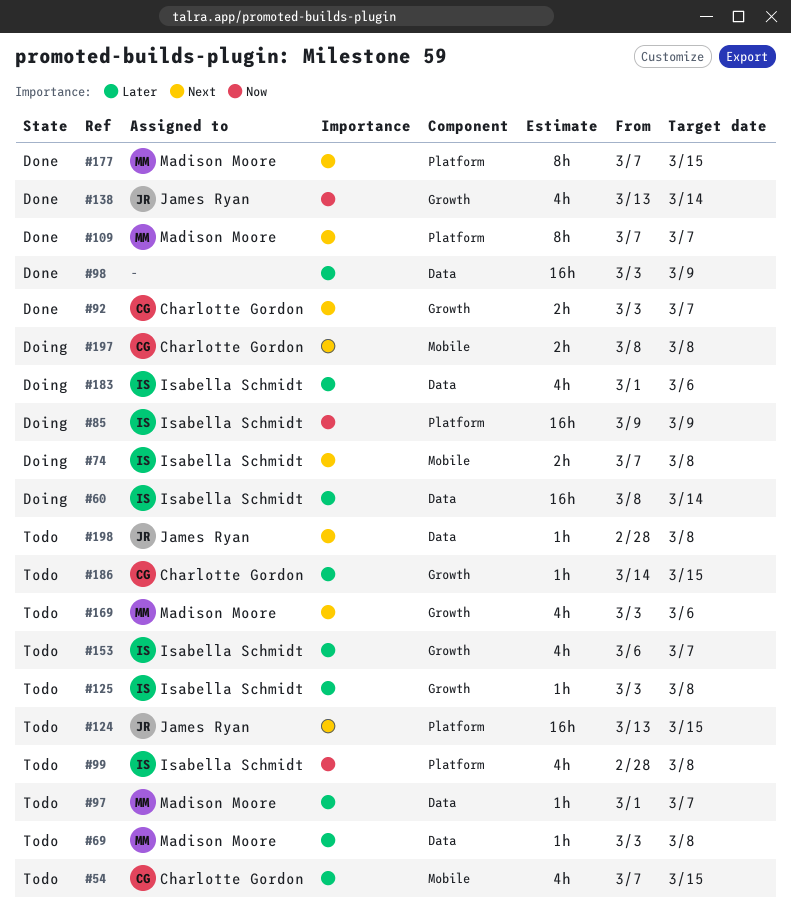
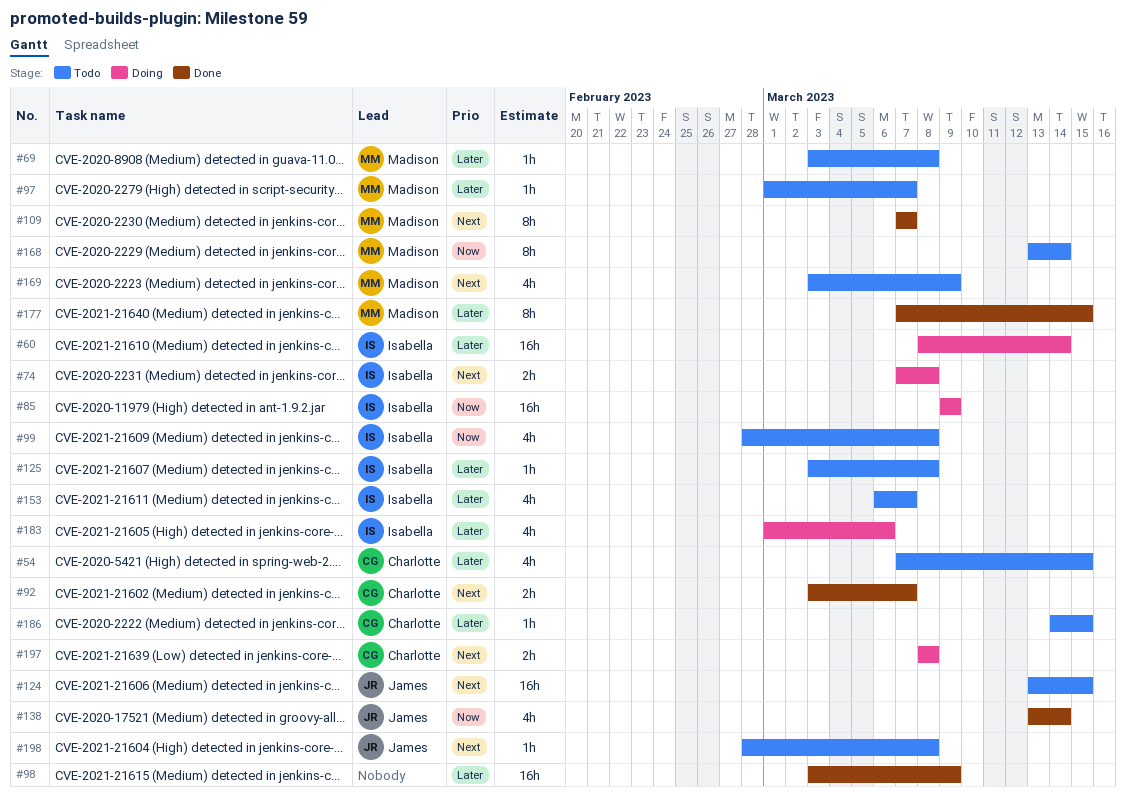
#168: none -> present
#169, due: Mar 6 -> Mar 9
#177, priority: Next -> Later

